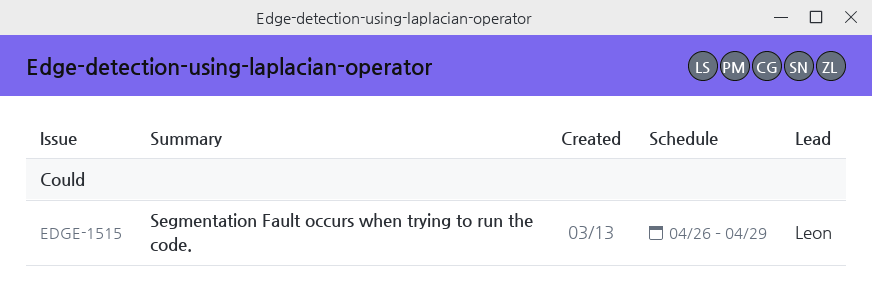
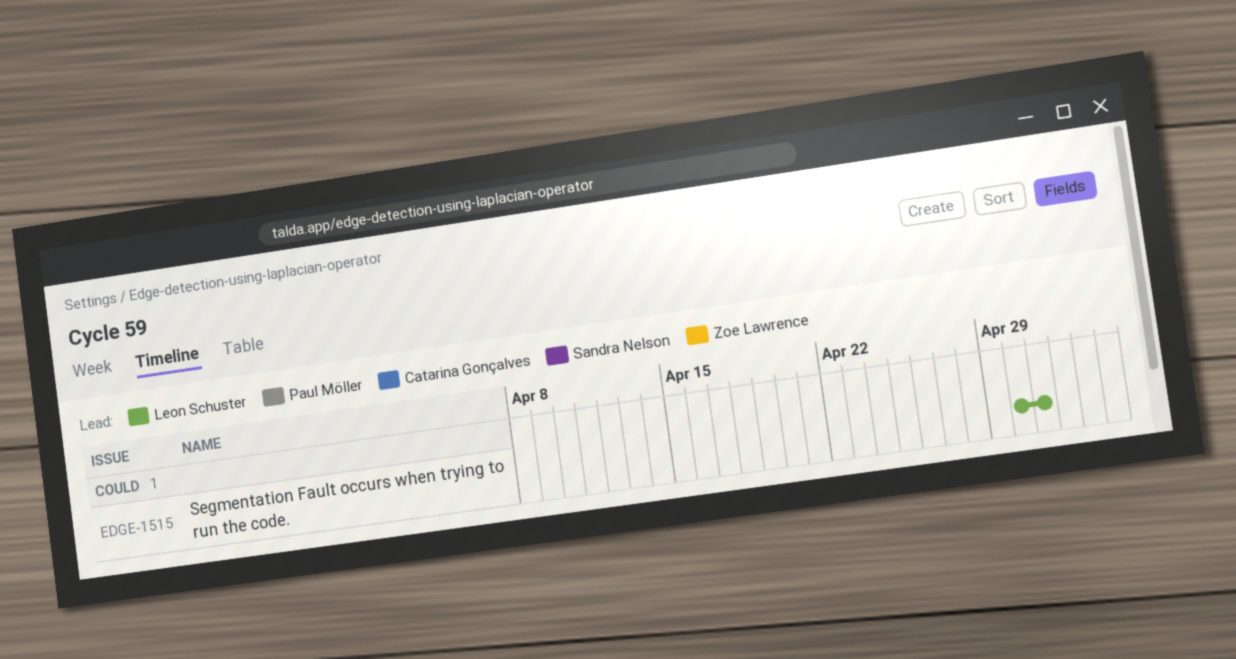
EDGE-1515, start: Apr 26 -> Apr 30
EDGE-1515, due: Apr 29 -> May 1

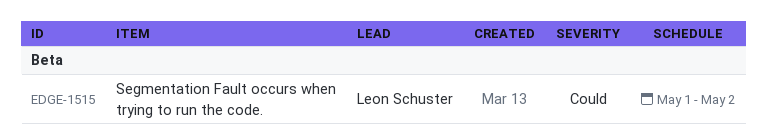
EDGE-1515, start: Apr 30 -> May 1
EDGE-1515, due: May 1 -> May 2

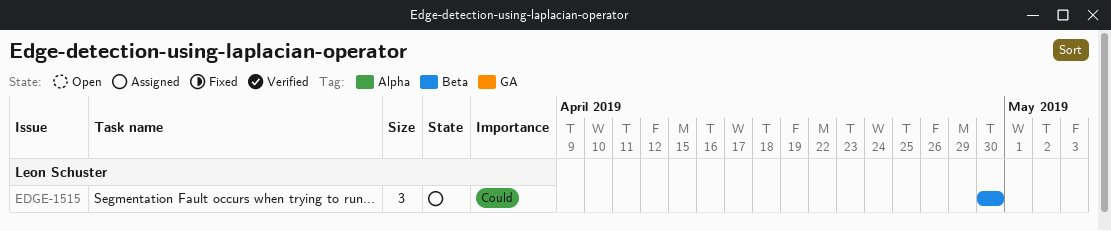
EDGE-1515, start: May 1 -> Apr 30
EDGE-1515, due: May 2 -> Apr 30

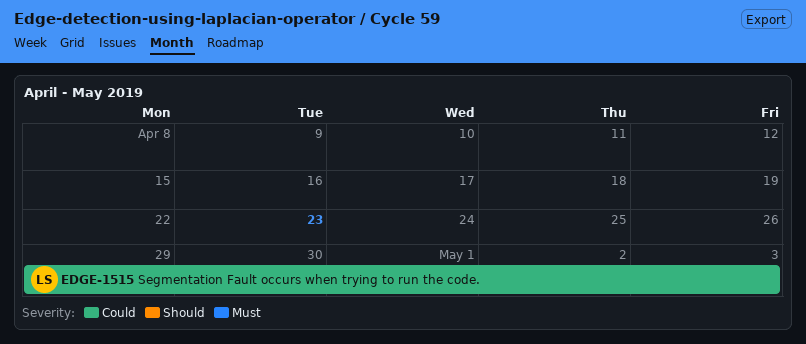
EDGE-1515, start: Apr 30 -> Apr 29
EDGE-1515, due: Apr 30 -> May 3

